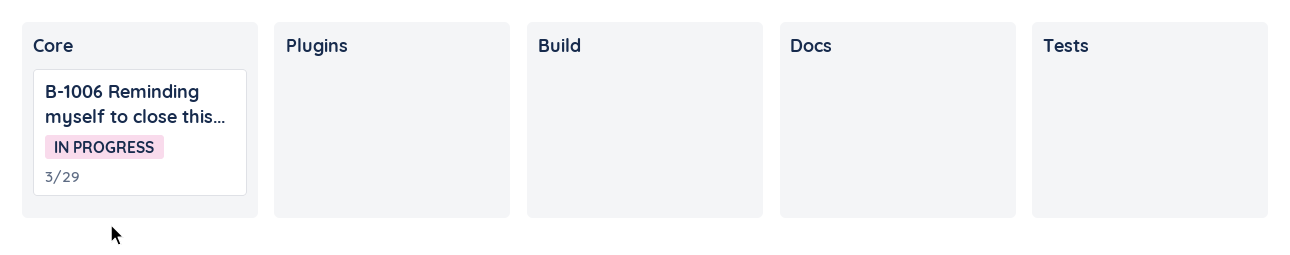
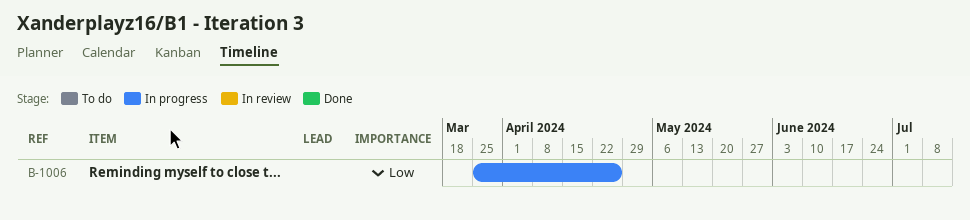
B-1006, due: Mar 29 -> Apr 26

